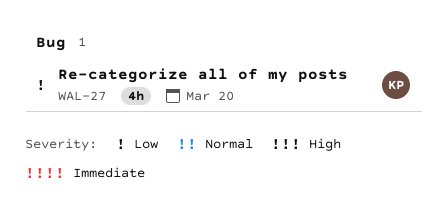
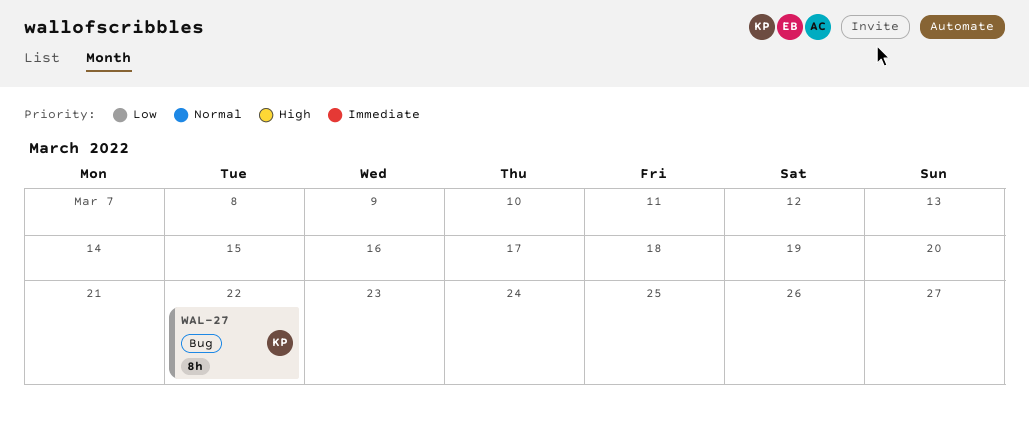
WAL-27, estimate: 4h -> 8h
WAL-27, due: Mar 20 -> Mar 22

